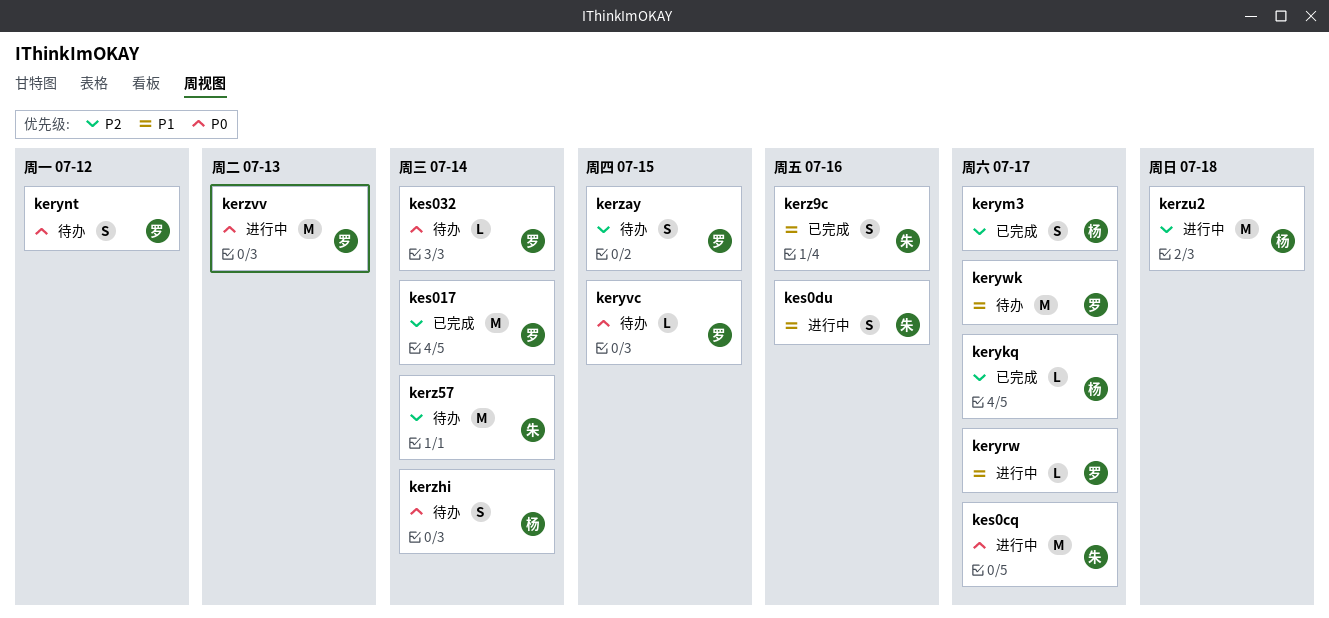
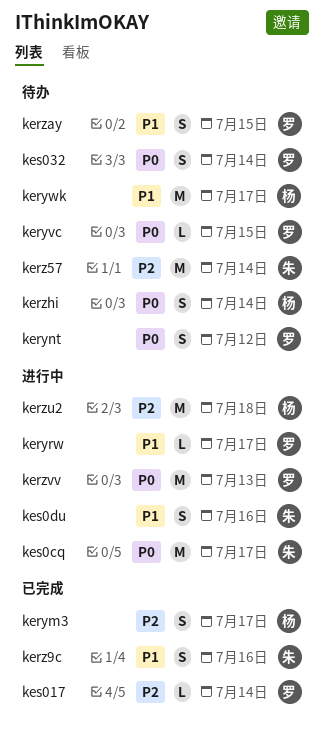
kerykq: present -> none
kerywk, owner: 罗 -> 杨
kerzay, priority: P2 -> P1
kes017, estimate: M -> L
kes032, estimate: L -> S

